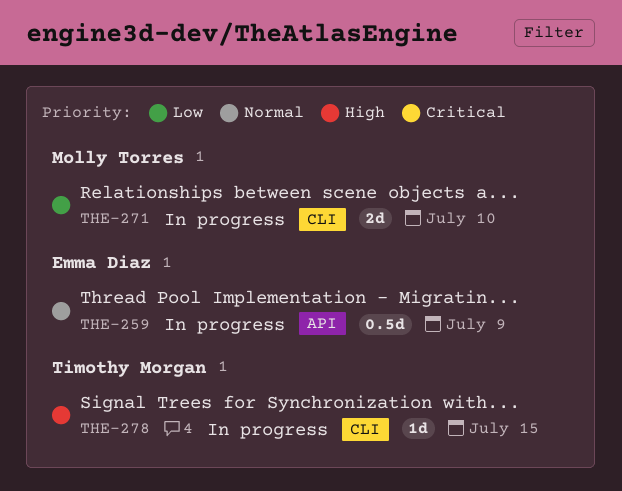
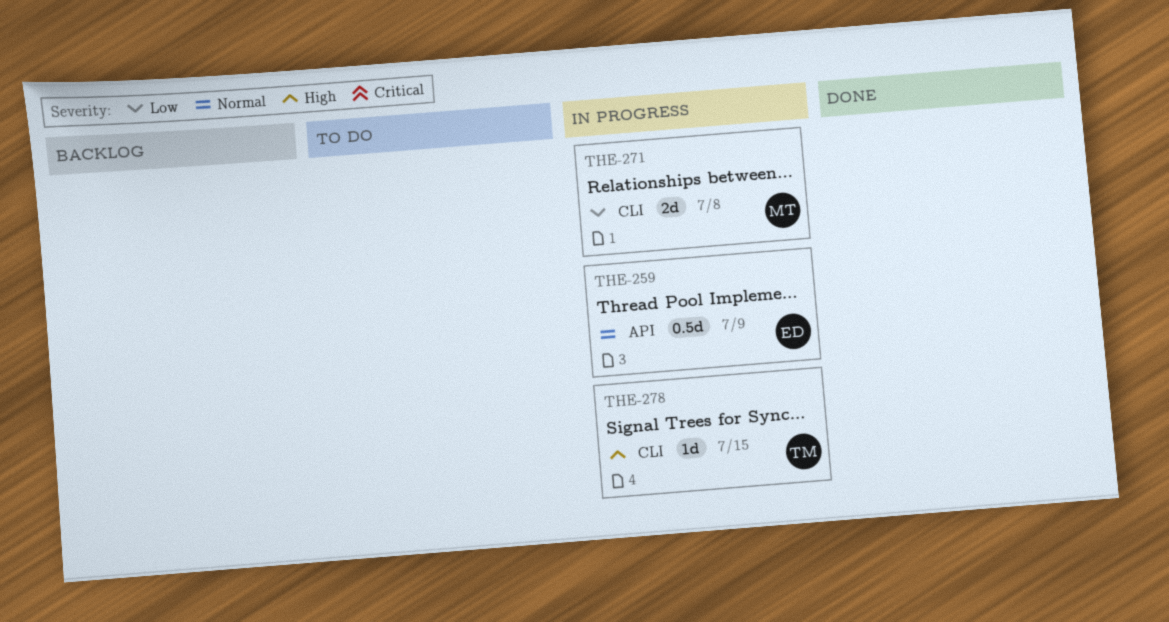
THE-271, due: Jul 10 -> Jul 8

